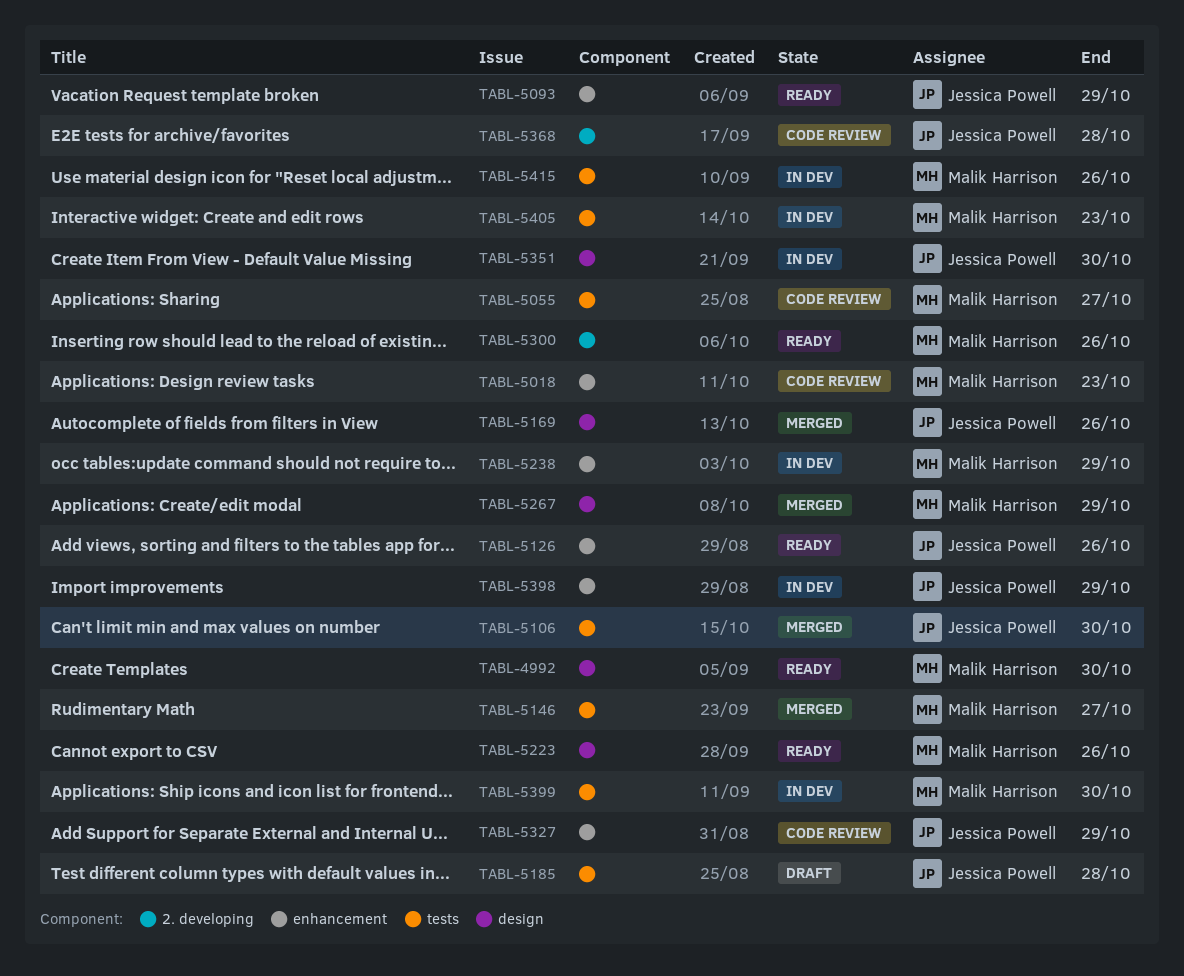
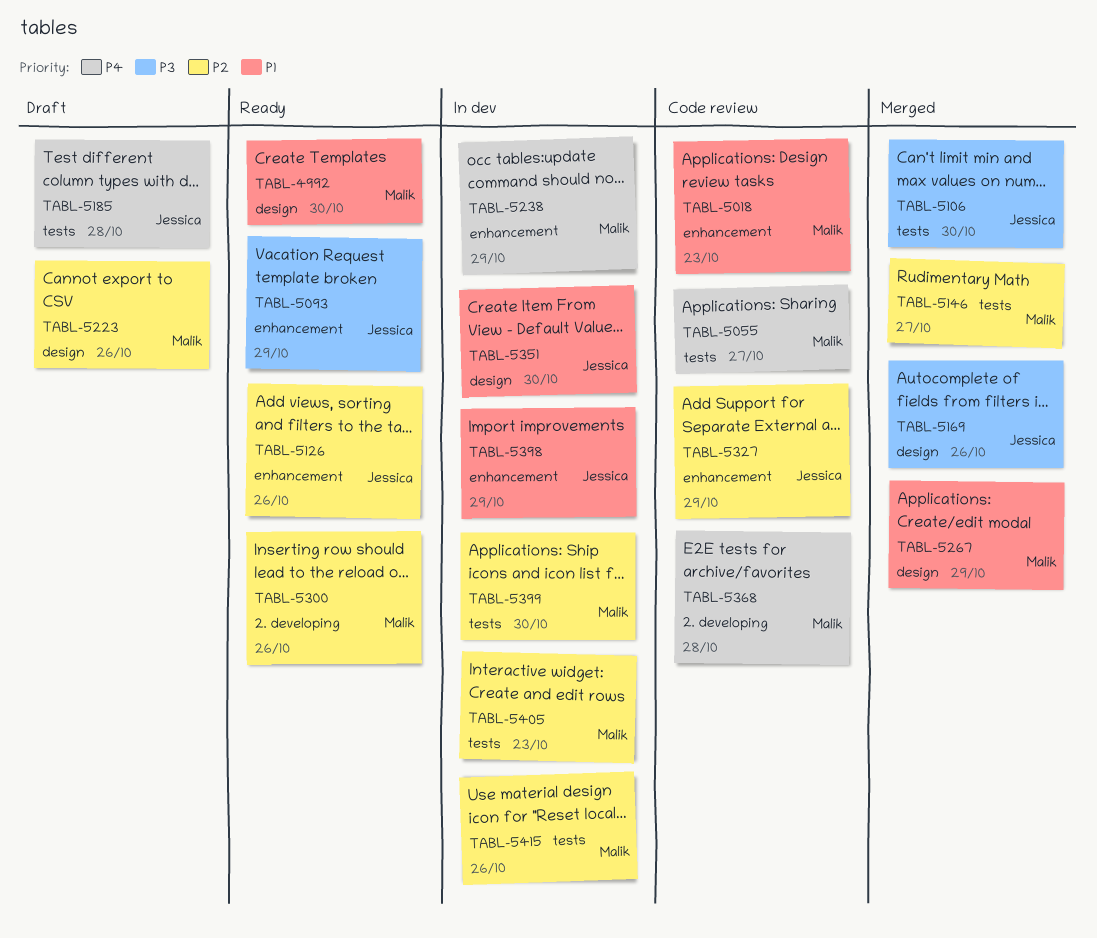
TABL-5223, status: Ready -> Draft
TABL-5368, owner: Jessica Powell -> Malik Harrison

